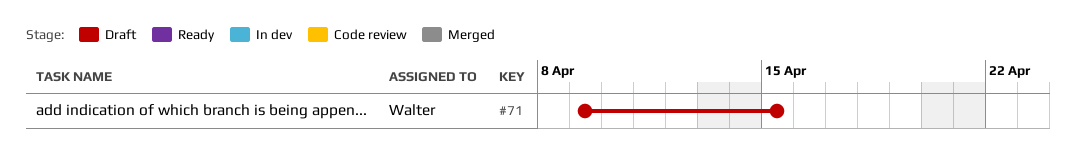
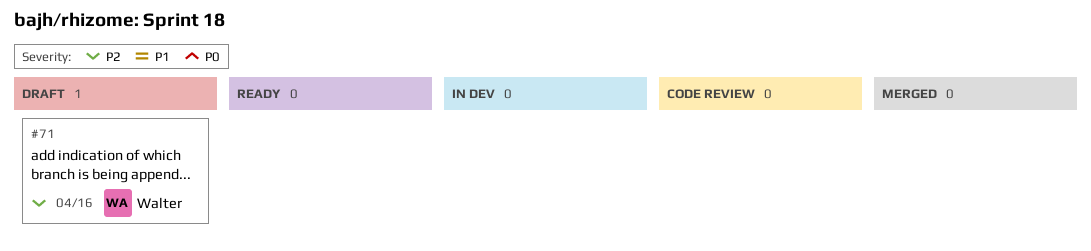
#71, due: Apr 15 -> Apr 16

